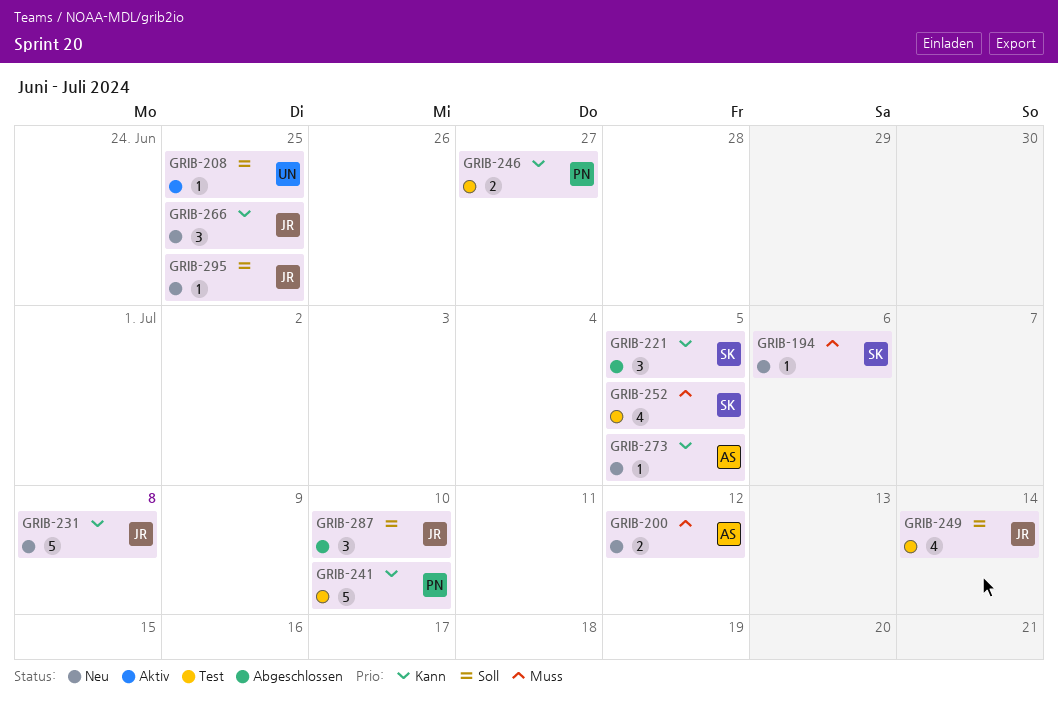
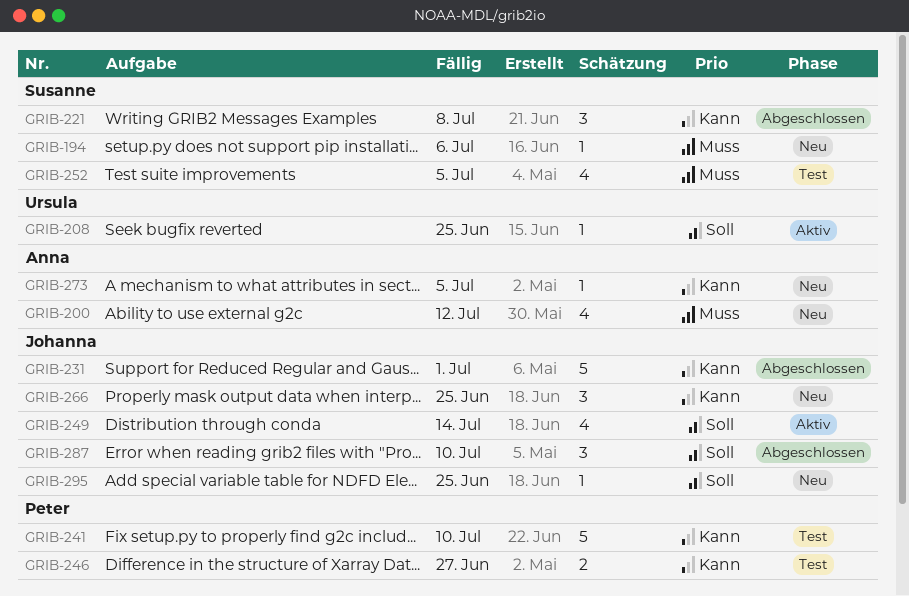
GRIB-200, estimate: 2 -> 4
GRIB-221, due: Jul 5 -> Jul 8
GRIB-231, status: Neu -> Abgeschlossen
GRIB-231, due: Jul 8 -> Jul 1
GRIB-249, status: Test -> Aktiv

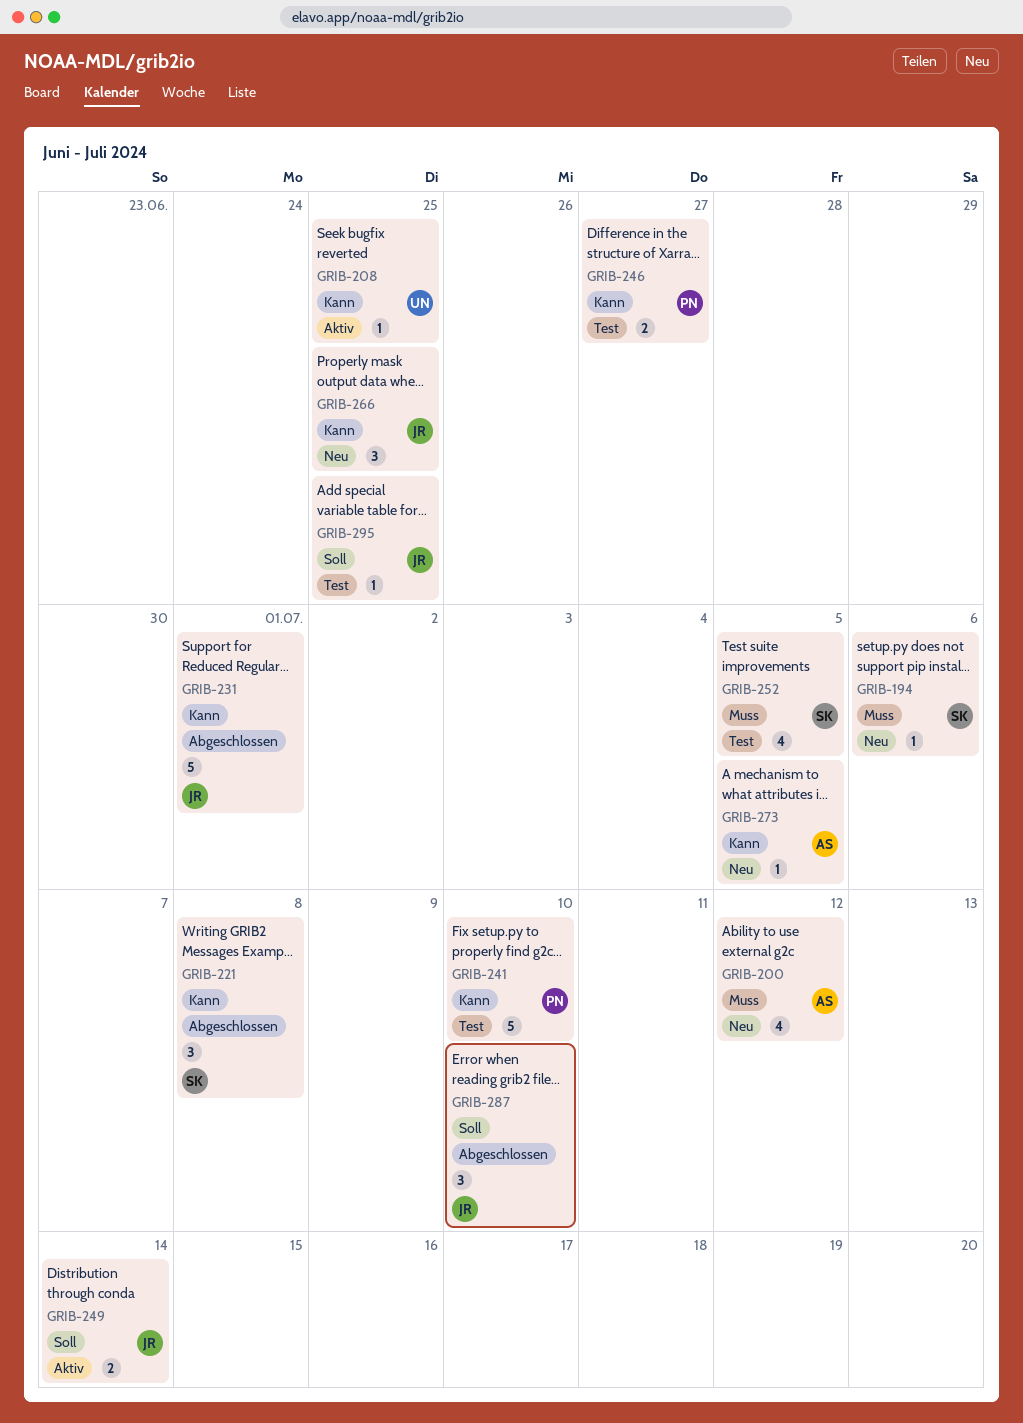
GRIB-208, priority: Soll -> Kann
GRIB-249, estimate: 4 -> 2
GRIB-295, status: Neu -> Test

